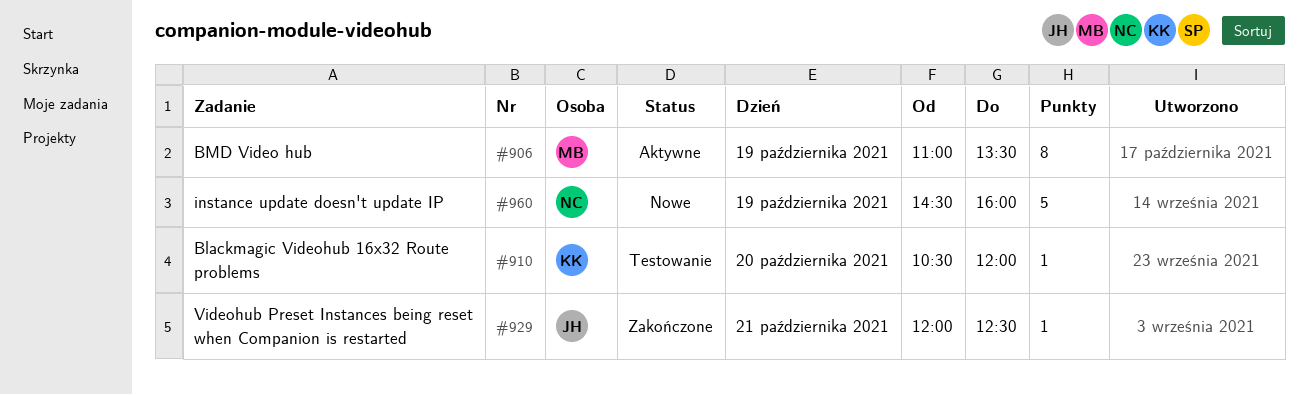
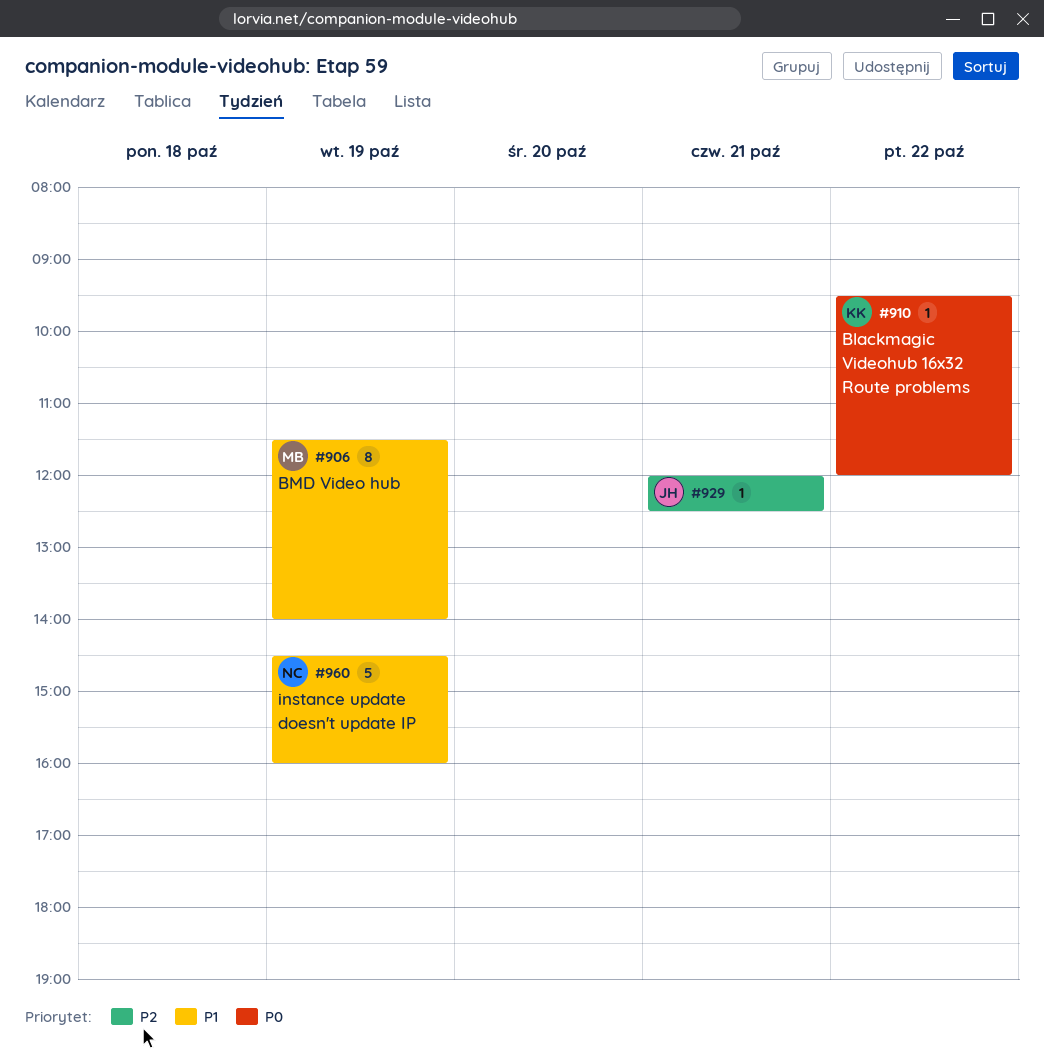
#906, begins: 11:00 -> 11:30
#906, ends: 13:30 -> 14:00
#910, day: Oct 20 -> Oct 22
#910, begins: 10:30 -> 09:30

